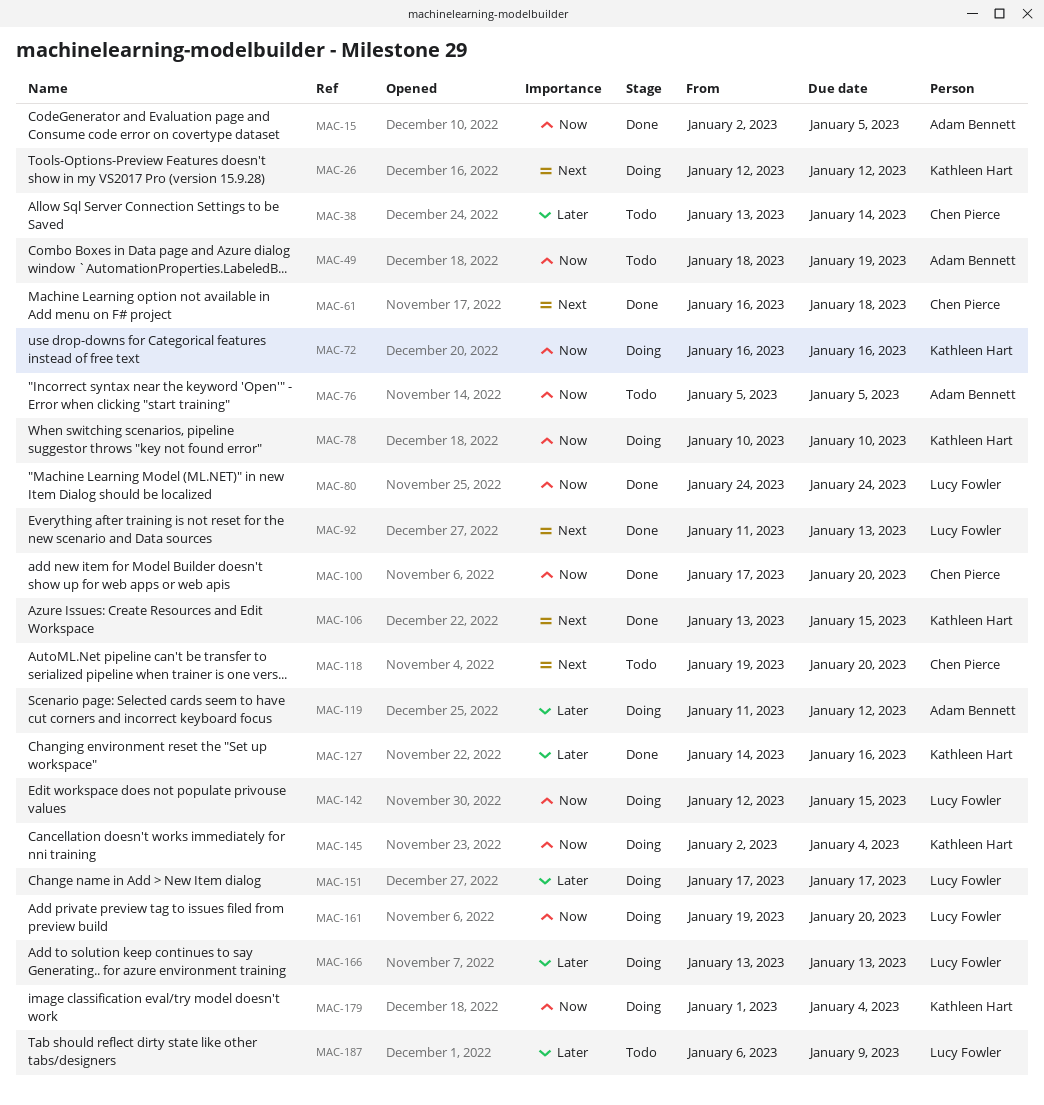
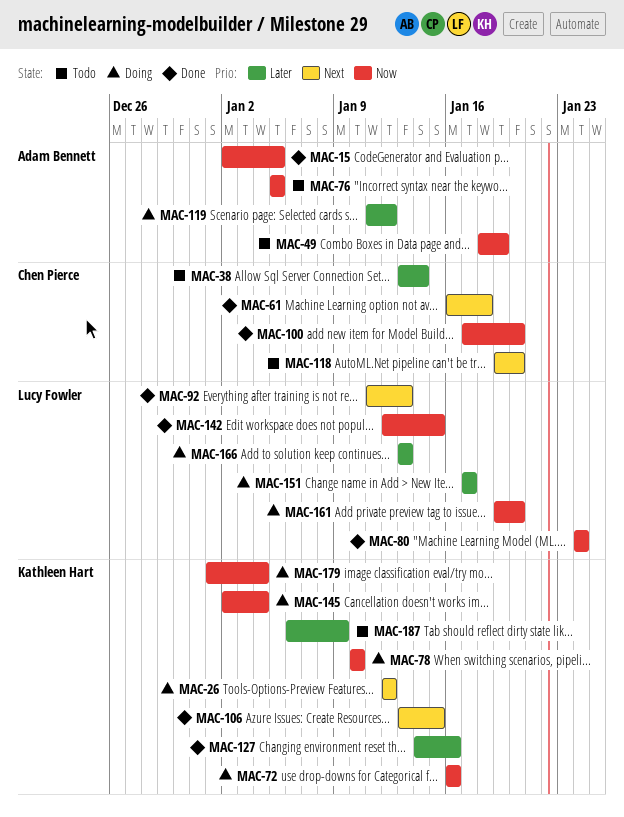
MAC-142, status: Doing -> Done
MAC-187, owner: Lucy Fowler -> Kathleen Hart

